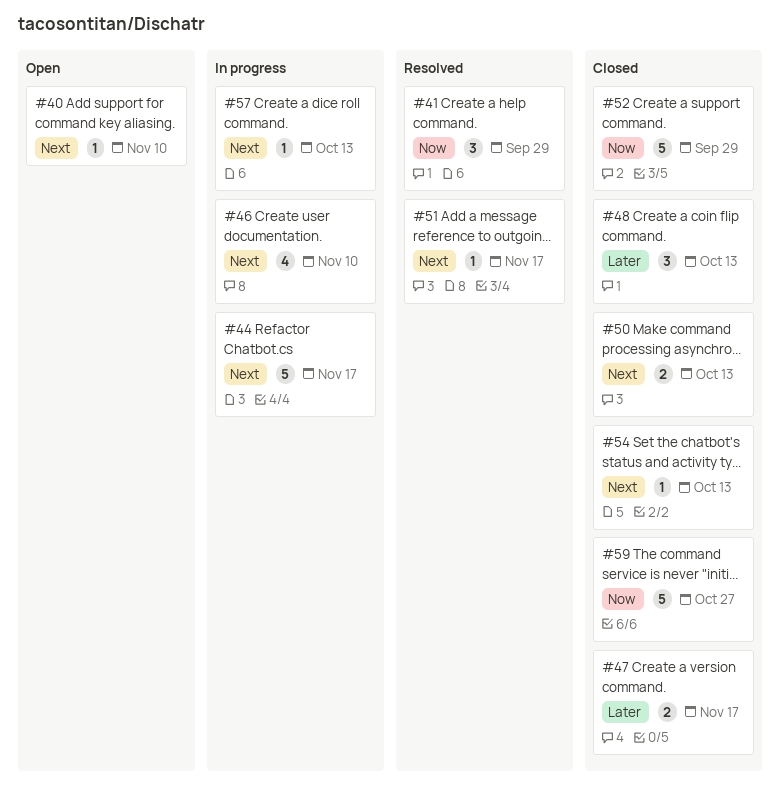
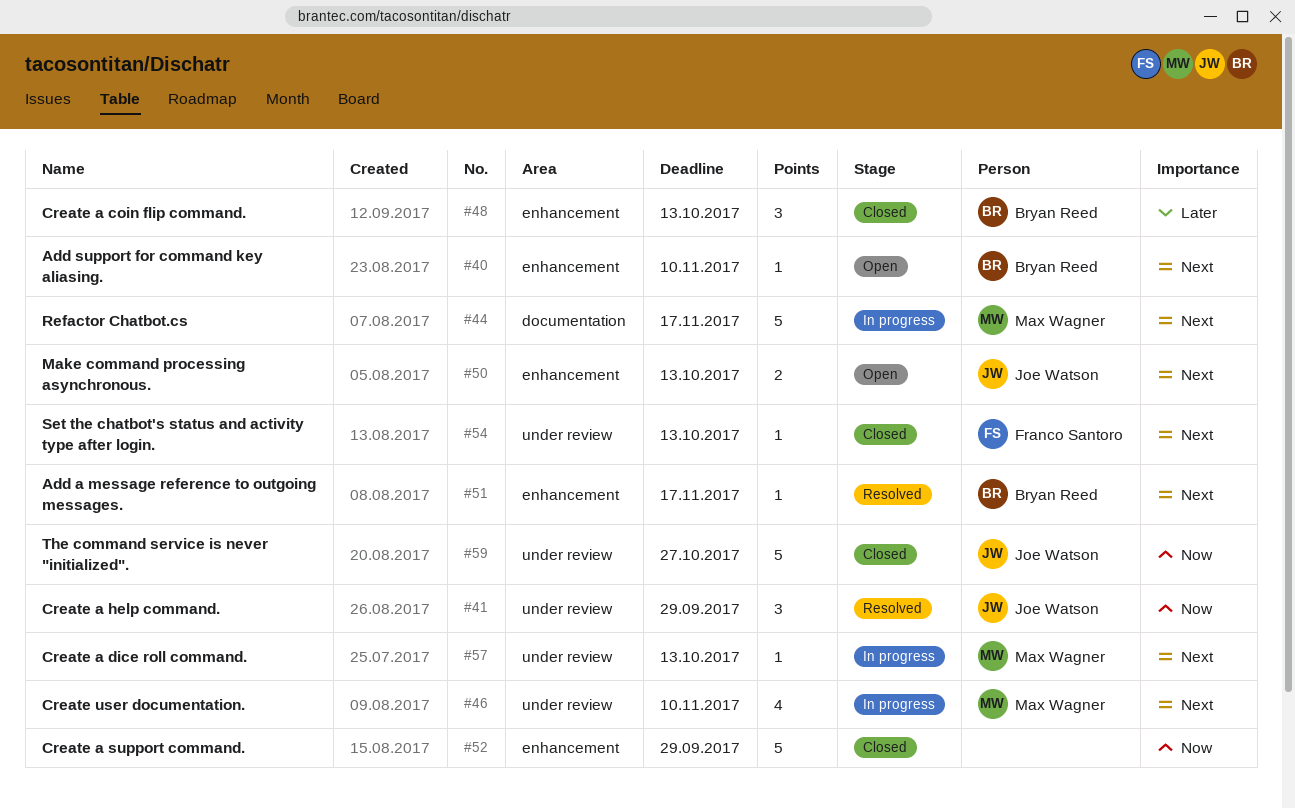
#47: present -> none
#50, status: Closed -> Open

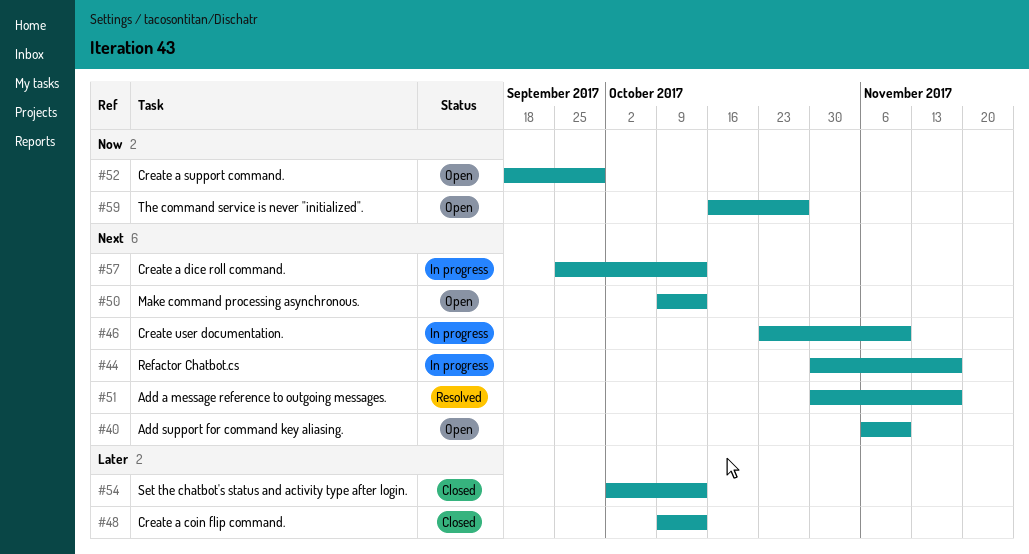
#41: present -> none
#52, status: Closed -> Open
#54, priority: Next -> Later
#59, status: Closed -> Open

